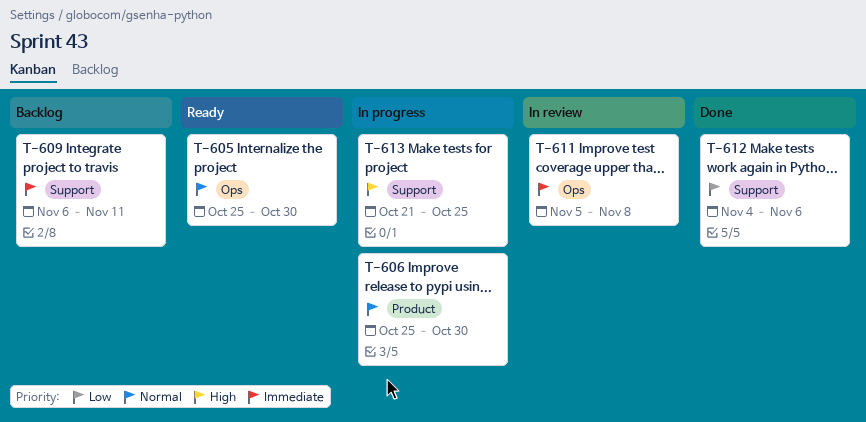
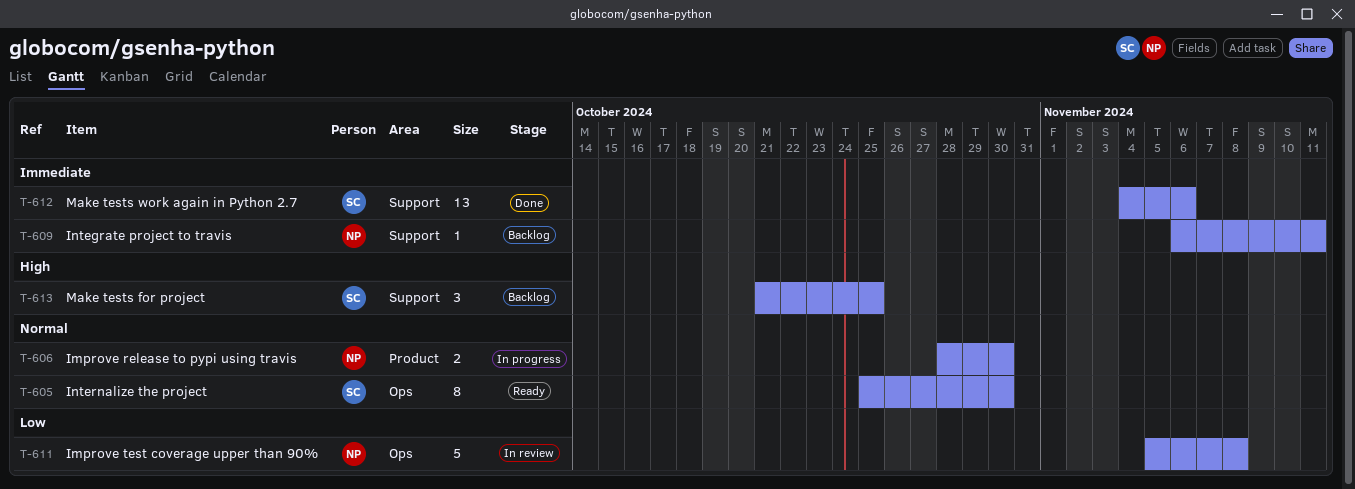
T-606, start: Oct 25 -> Oct 28
T-611, priority: Immediate -> Low
T-612, priority: Low -> Immediate
T-613, status: In progress -> Backlog

